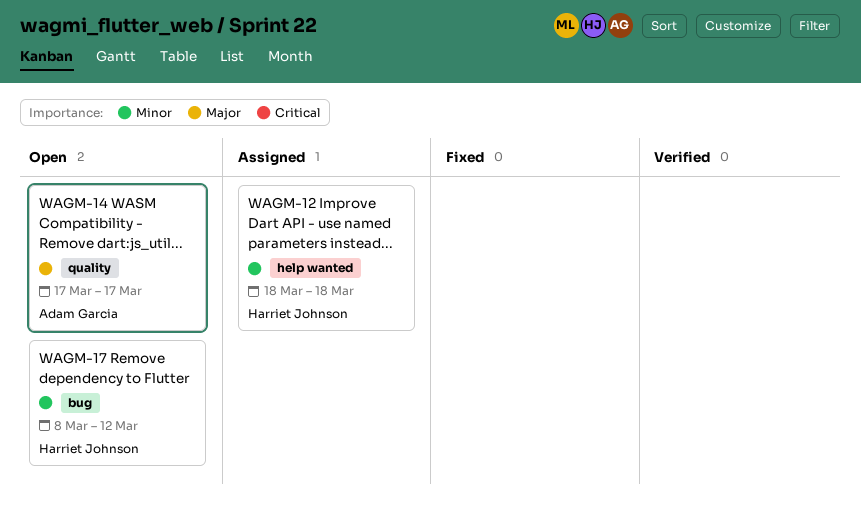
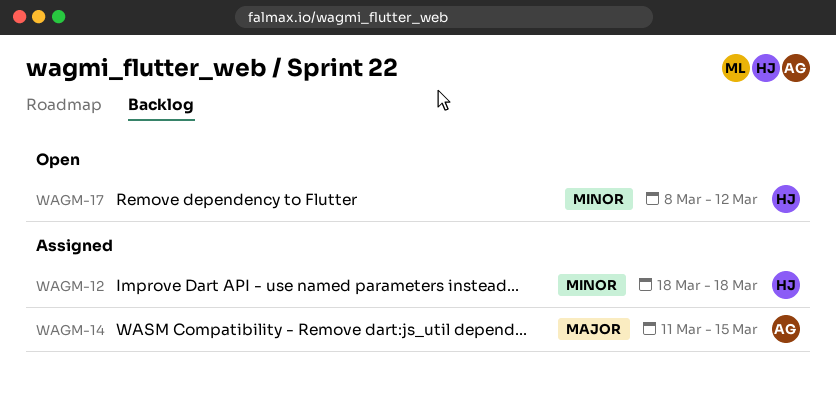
WAGM-14, status: Open -> Assigned
WAGM-14, start: Mar 17 -> Mar 11
WAGM-14, due: Mar 17 -> Mar 15

